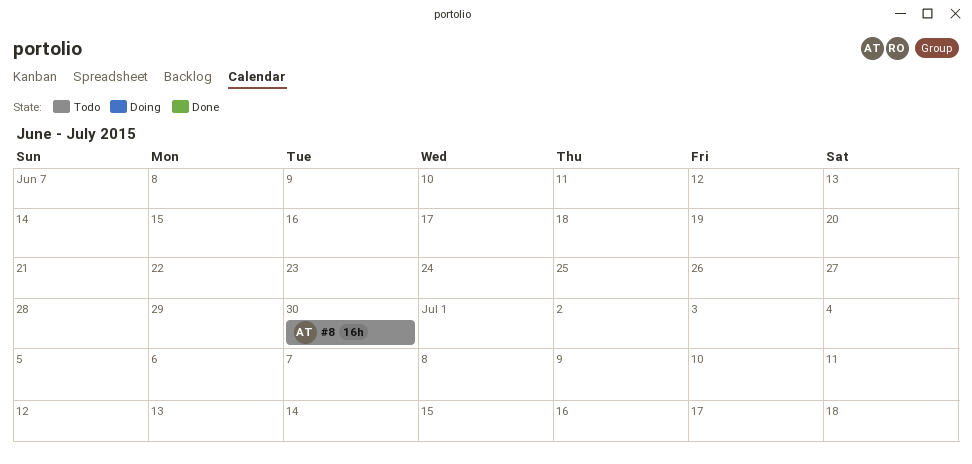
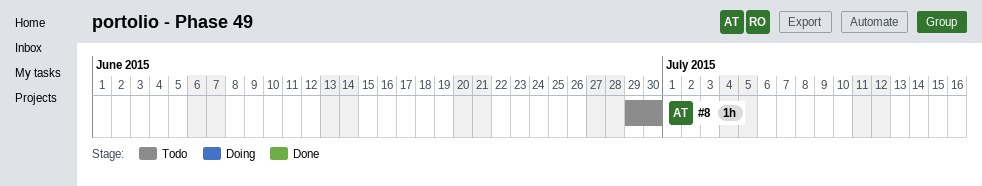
#8, estimate: 16h -> 1h
#8, start: Jun 30 -> Jun 29

